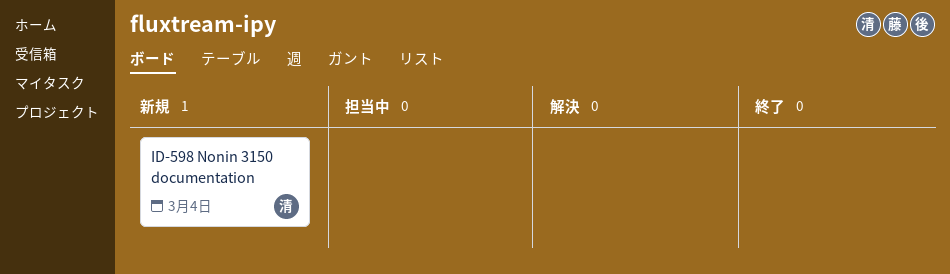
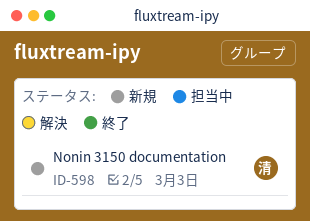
ID-598, due: Mar 4 -> Mar 3

